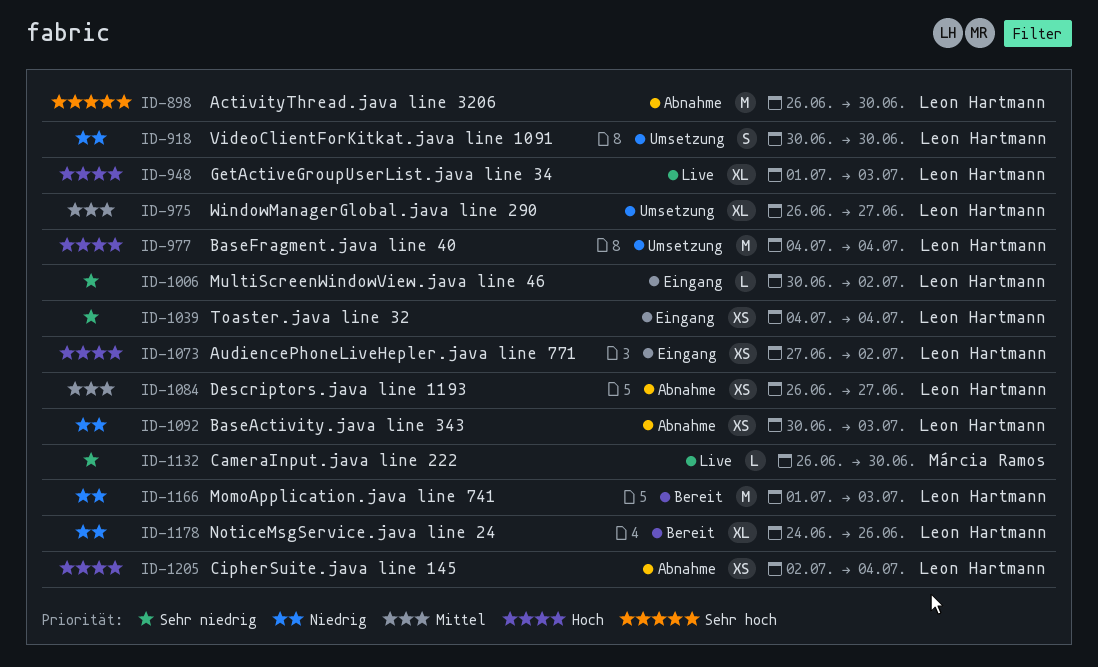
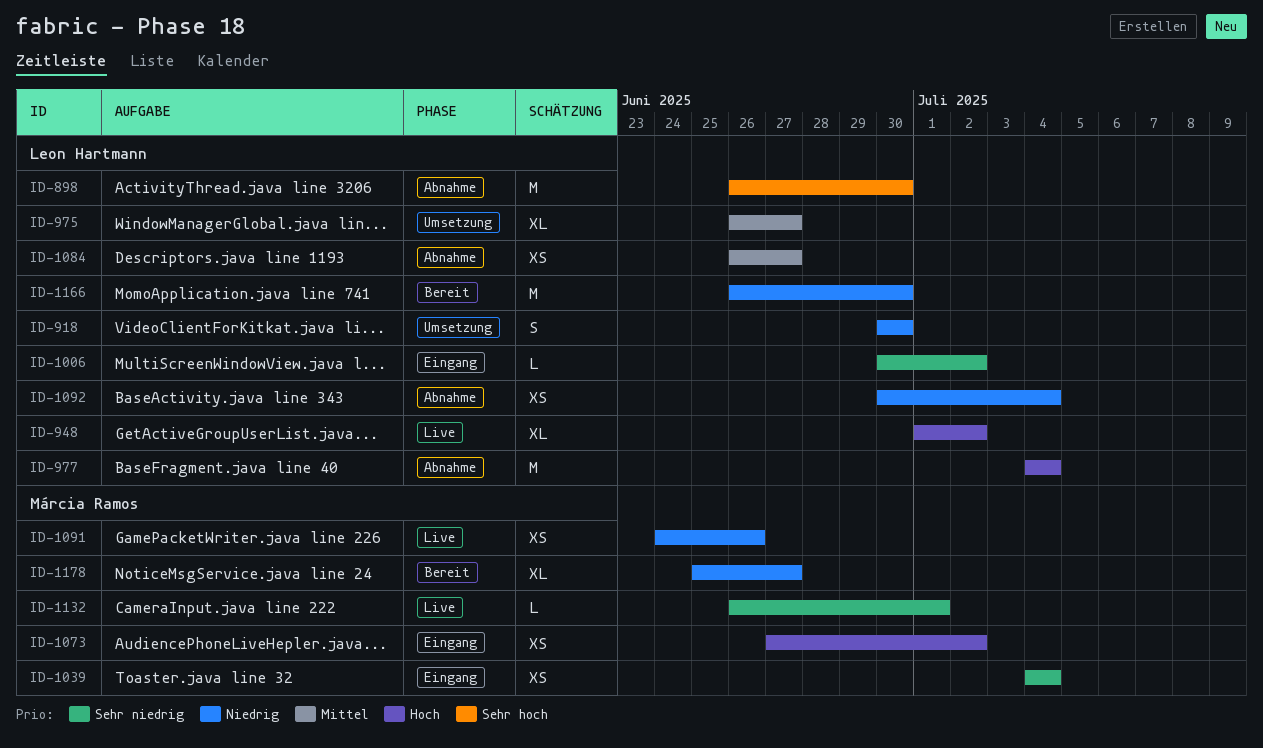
ID-948, due: Jul 3 -> Jul 2
ID-977, status: Umsetzung -> Abnahme
ID-1039, owner: Leon Hartmann -> Márcia Ramos
ID-1073, owner: Leon Hartmann -> Márcia Ramos
ID-1091: none -> present
ID-1092, due: Jul 3 -> Jul 4
ID-1132, due: Jun 30 -> Jul 1
ID-1166, start: Jul 1 -> Jun 26
ID-1166, due: Jul 3 -> Jun 30
ID-1178, owner: Leon Hartmann -> Márcia Ramos
ID-1178, start: Jun 24 -> Jun 25
ID-1178, due: Jun 26 -> Jun 27
ID-1205: present -> none

